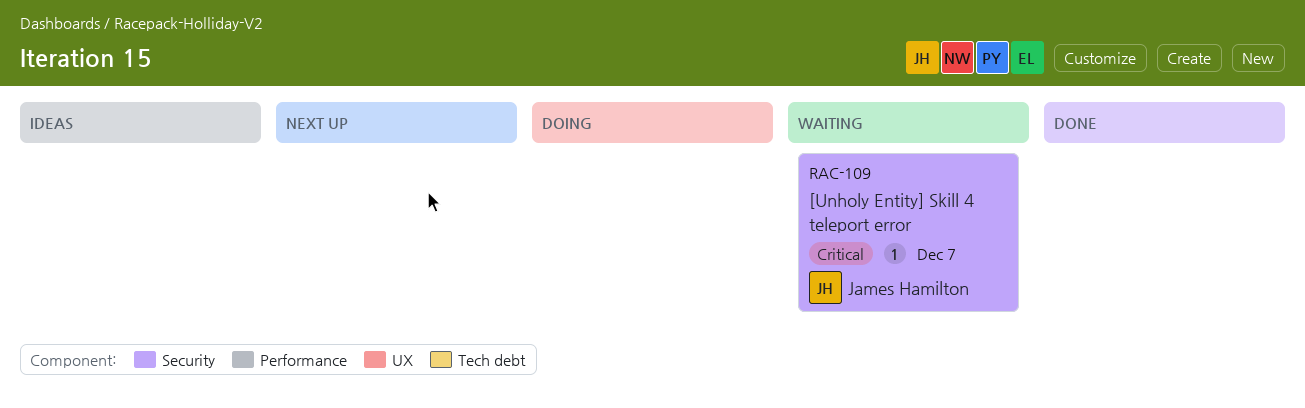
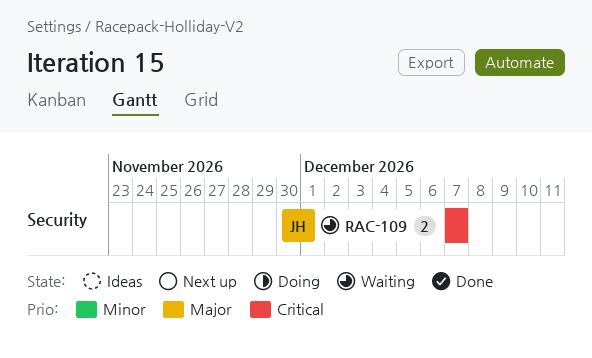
RAC-109, estimate: 1 -> 2

